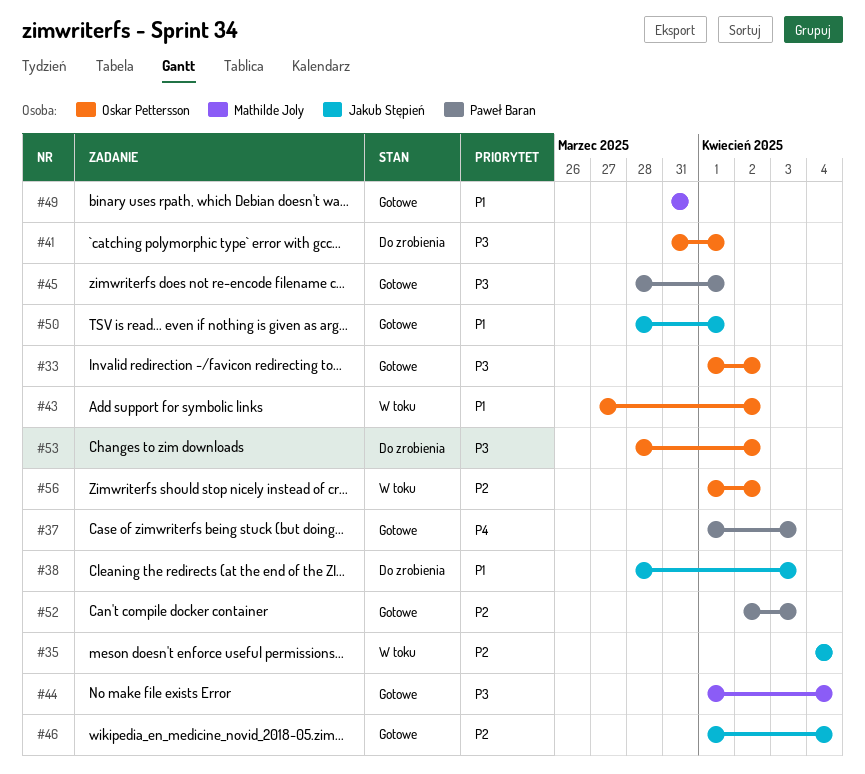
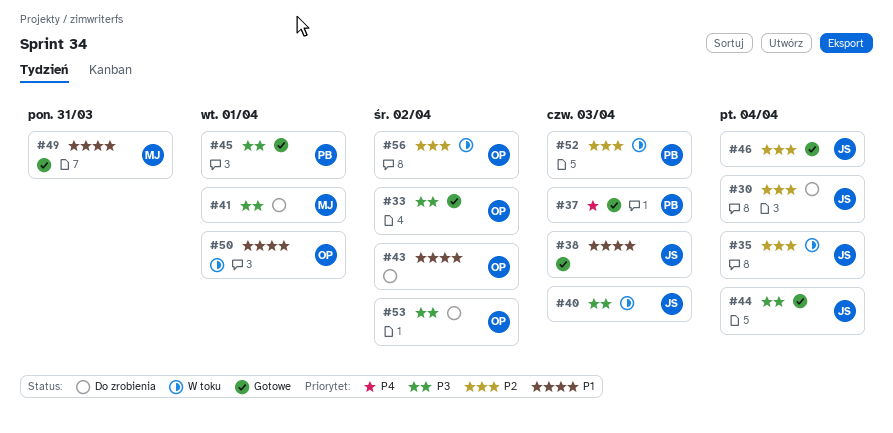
#30: none -> present
#38, status: Do zrobienia -> Gotowe
#40: none -> present
#41, owner: Oskar Pettersson -> Mathilde Joly
#43, status: W toku -> Do zrobienia
#44, owner: Mathilde Joly -> Jakub Stępień
#50, status: Gotowe -> W toku
#50, owner: Jakub Stępień -> Oskar Pettersson
#52, status: Gotowe -> W toku

